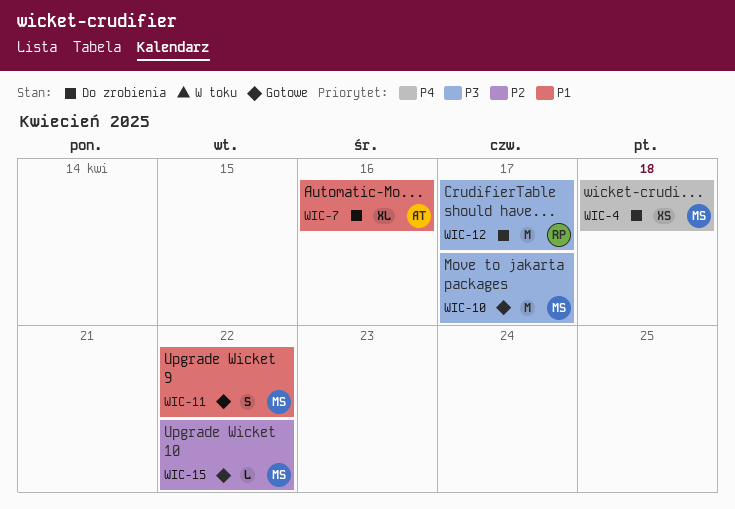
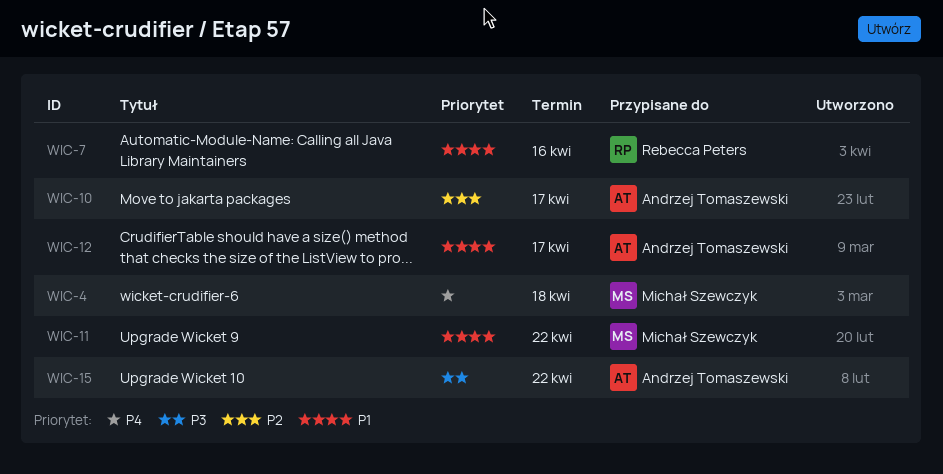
WIC-7, owner: Andrzej Tomaszewski -> Rebecca Peters
WIC-10, owner: Michał Szewczyk -> Andrzej Tomaszewski
WIC-10, priority: P3 -> P2
WIC-12, owner: Rebecca Peters -> Andrzej Tomaszewski
WIC-12, priority: P3 -> P1
WIC-15, owner: Michał Szewczyk -> Andrzej Tomaszewski
WIC-15, priority: P2 -> P3

